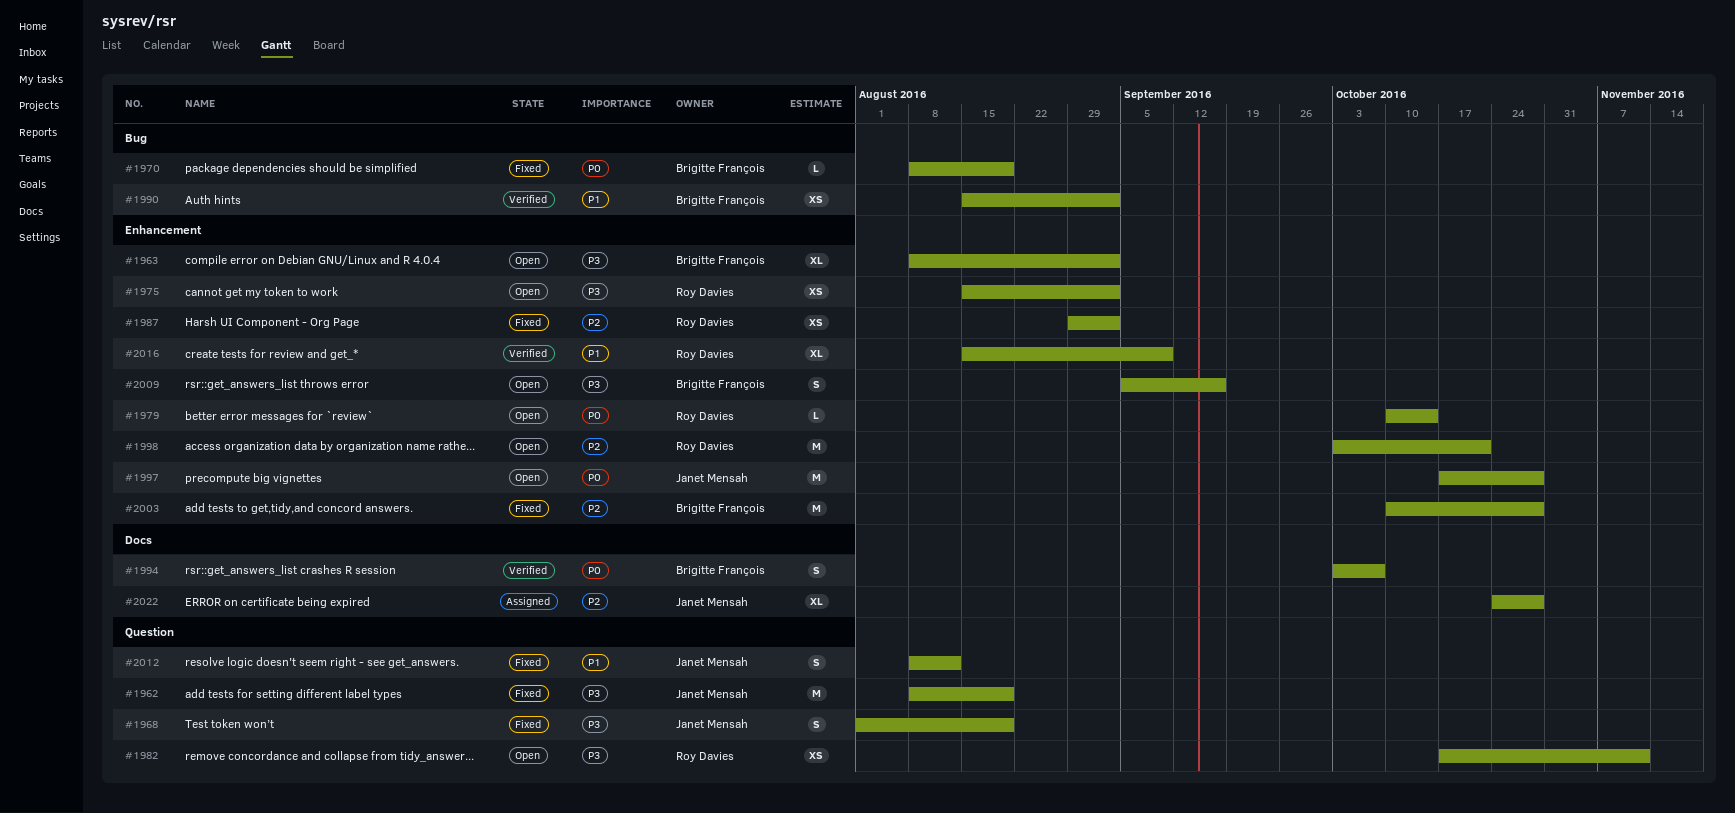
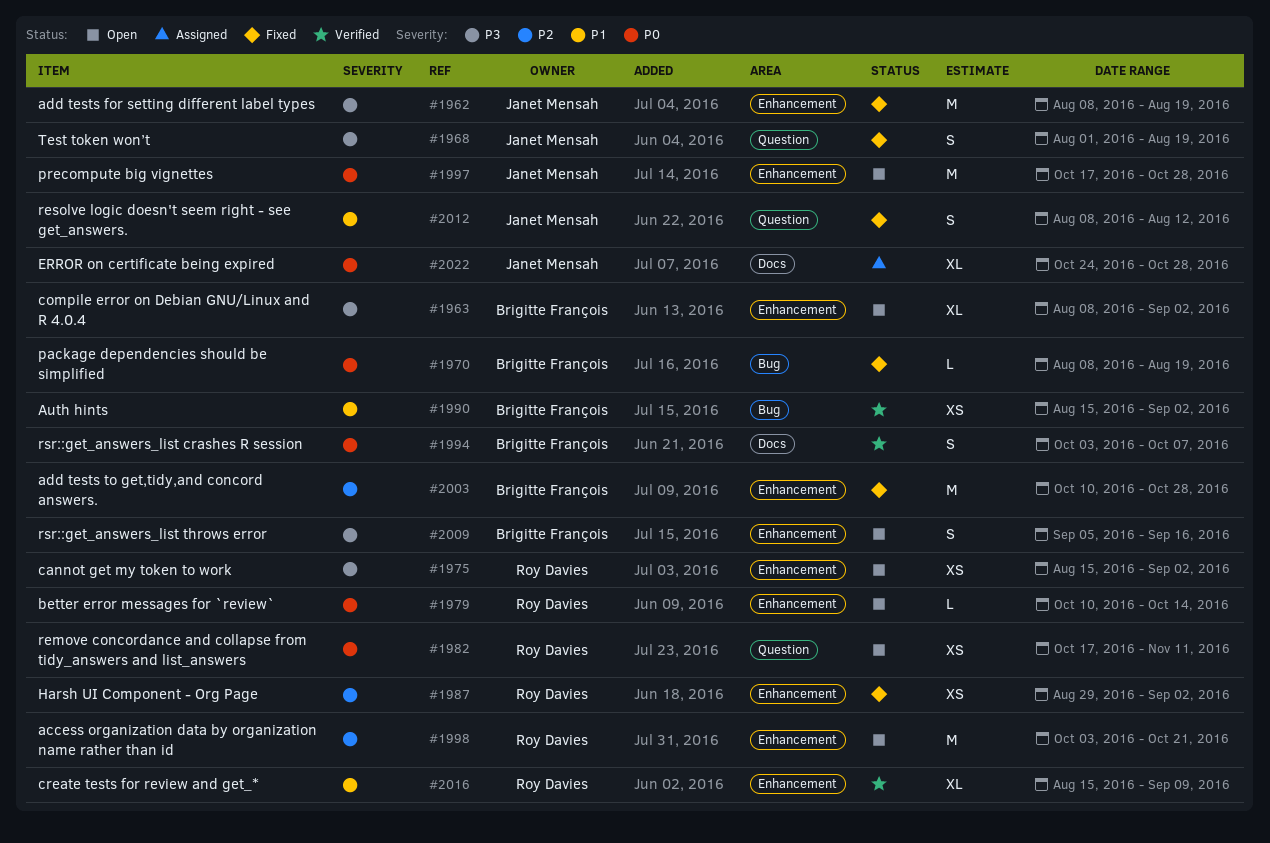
#1962, label: Question -> Enhancement
#1982, priority: P3 -> P0
#2022, priority: P2 -> P0

